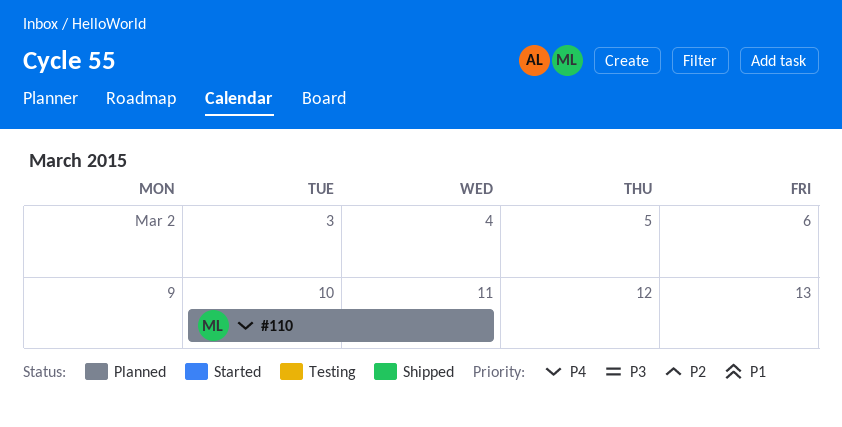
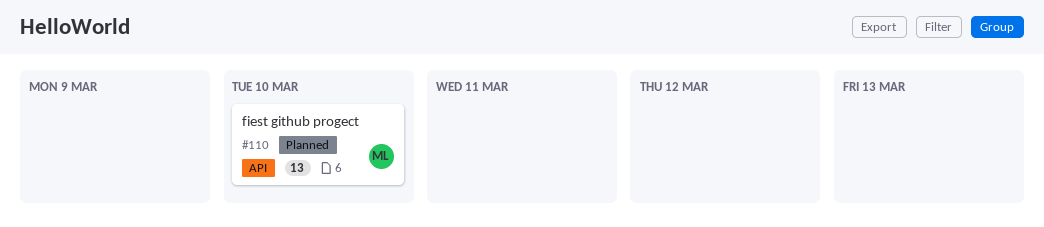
#110, due: Mar 11 -> Mar 10

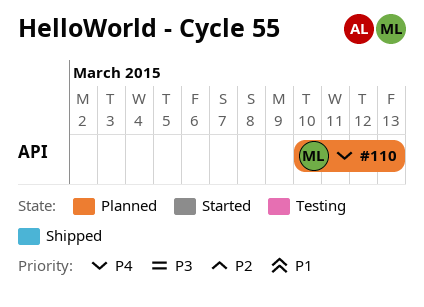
#110, due: Mar 10 -> Mar 13

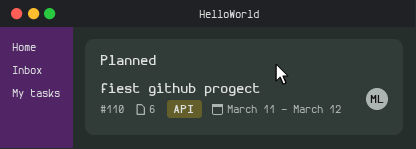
#110, start: Mar 10 -> Mar 11
#110, due: Mar 13 -> Mar 12

